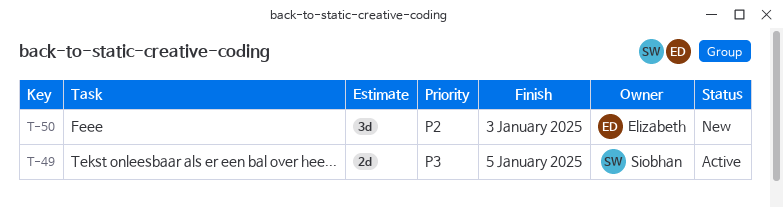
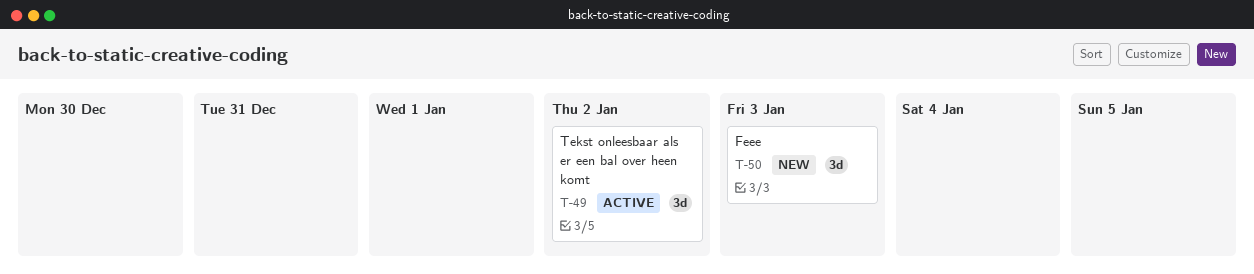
T-49, estimate: 2d -> 3d
T-49, due: Jan 5 -> Jan 2

